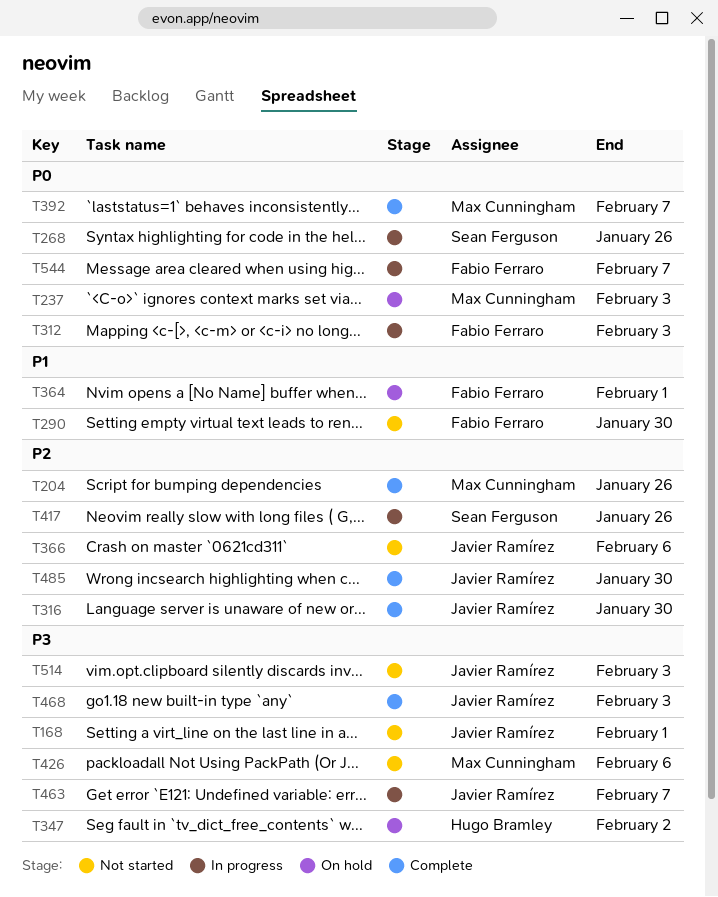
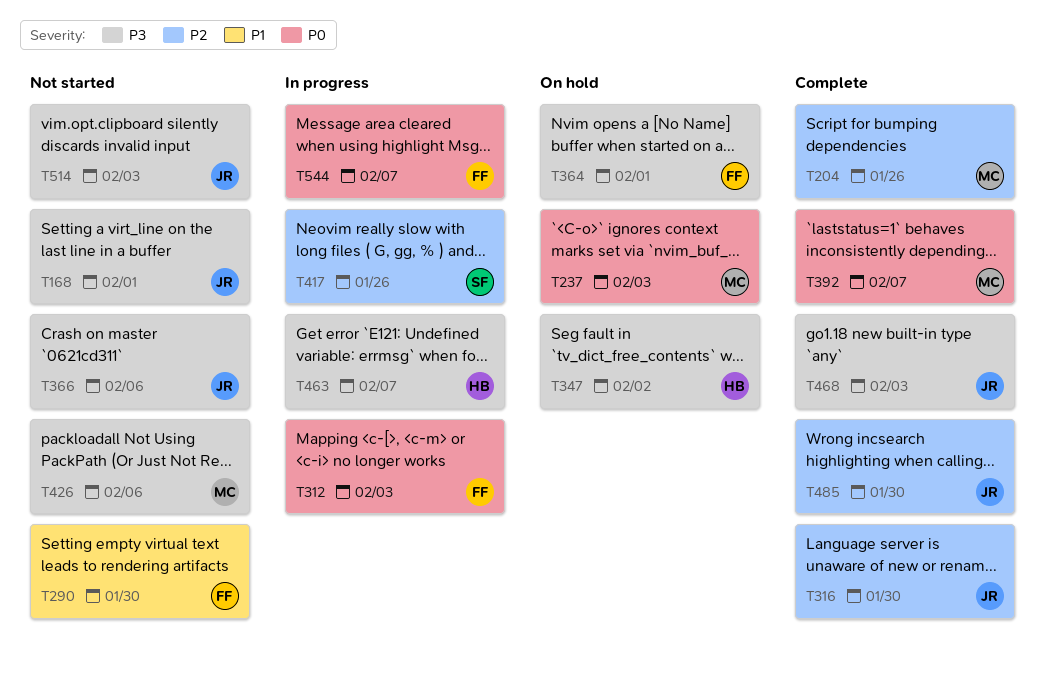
T268: present -> none
T364, priority: P1 -> P3
T366, priority: P2 -> P3
T463, owner: Javier Ramírez -> Hugo Bramley

